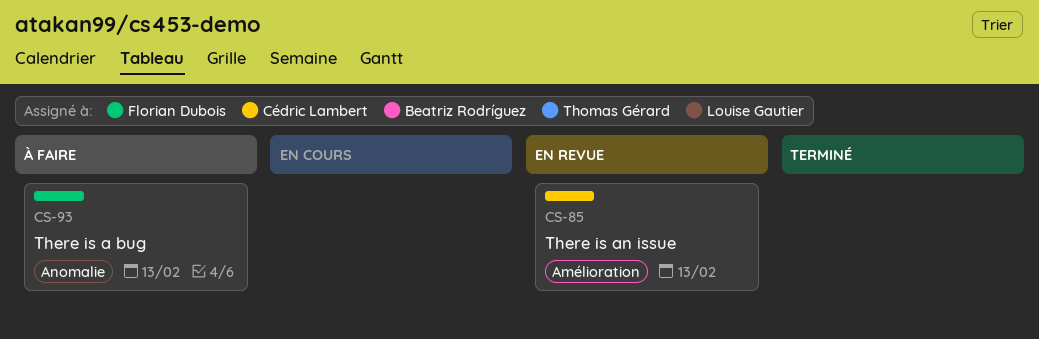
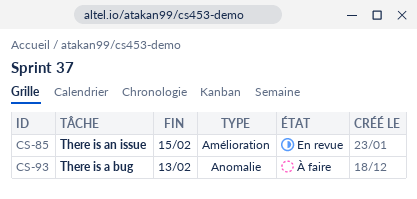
CS-85, due: Feb 13 -> Feb 15

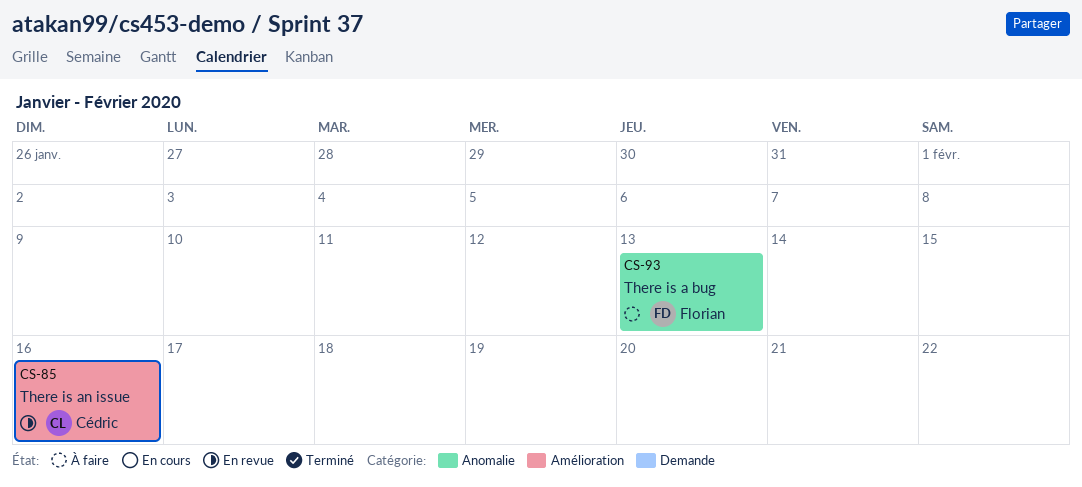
CS-85, due: Feb 15 -> Feb 16

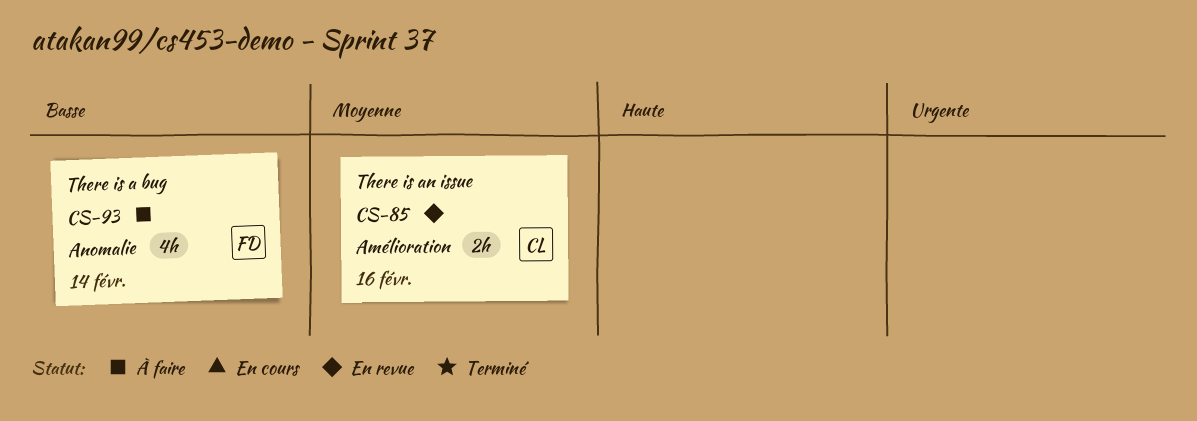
CS-93, due: Feb 13 -> Feb 14

